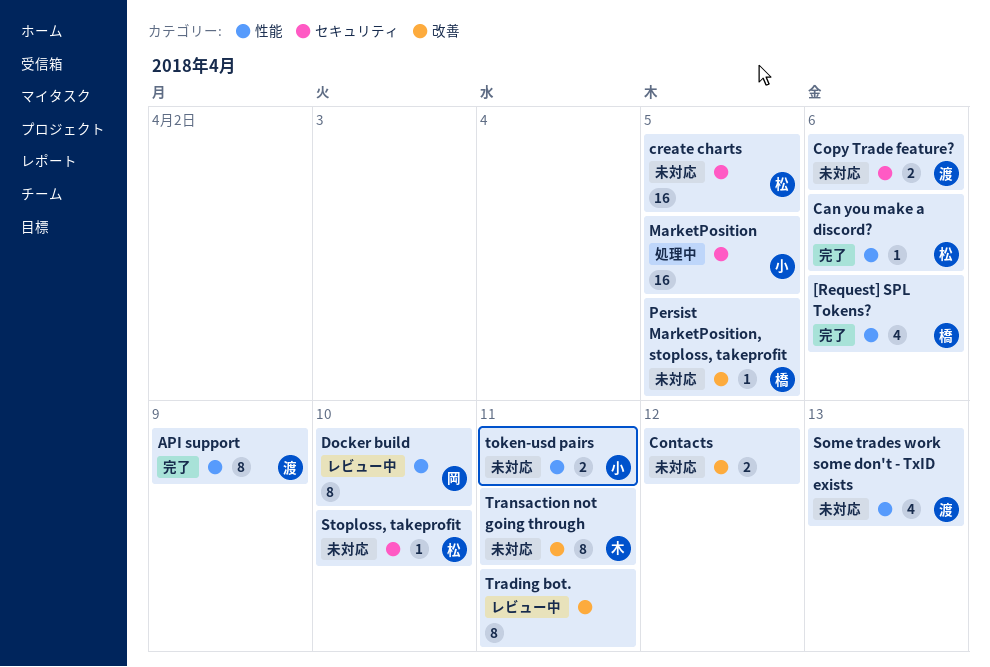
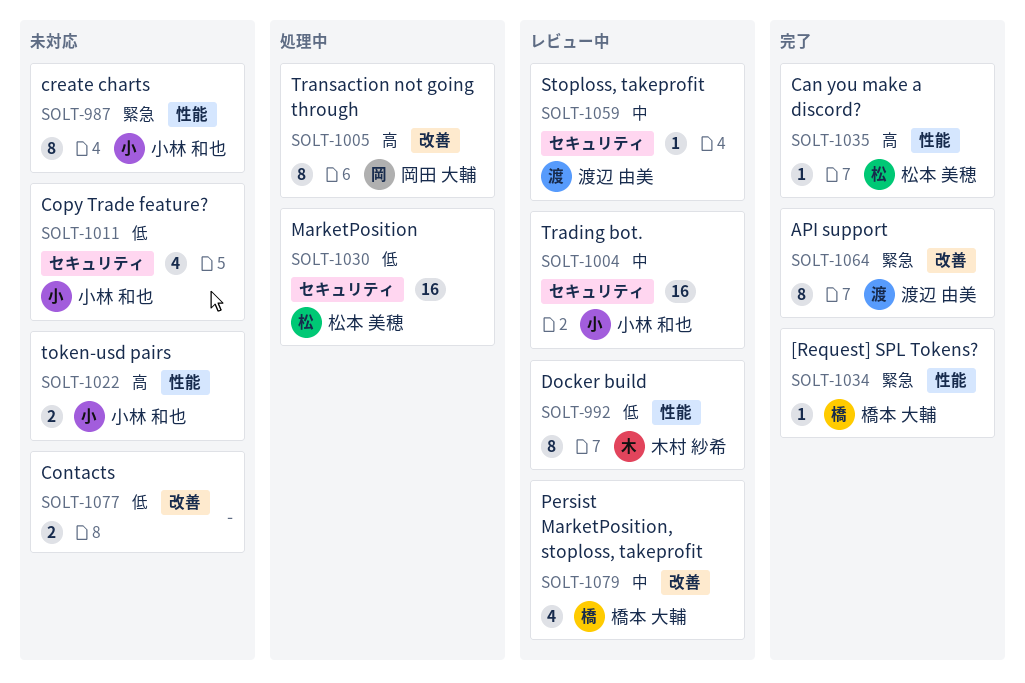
[Request] SPL Tokens?, estimate: 4 -> 1
API support, label: 性能 -> 改善
Copy Trade feature?, owner: 渡辺 由美 -> 小林 和也
Copy Trade feature?, estimate: 2 -> 4
create charts, owner: 松本 美穂 -> 小林 和也
create charts, label: セキュリティ -> 性能
create charts, estimate: 16 -> 8
Docker build, owner: 岡田 大輔 -> 木村 紗希
MarketPosition, owner: 小林 和也 -> 松本 美穂
Persist MarketPosition, stoploss, takeprofit, status: 未対応 -> レビュー中
Persist MarketPosition, stoploss, takeprofit, estimate: 1 -> 4
Some trades work some don't - TxID exists: present -> none
Stoploss, takeprofit, status: 未対応 -> レビュー中
Stoploss, takeprofit, owner: 松本 美穂 -> 渡辺 由美
Trading bot., owner: none -> 小林 和也
Trading bot., label: 改善 -> セキュリティ
Trading bot., estimate: 8 -> 16
Transaction not going through, status: 未対応 -> 処理中
Transaction not going through, owner: 木村 紗希 -> 岡田 大輔

